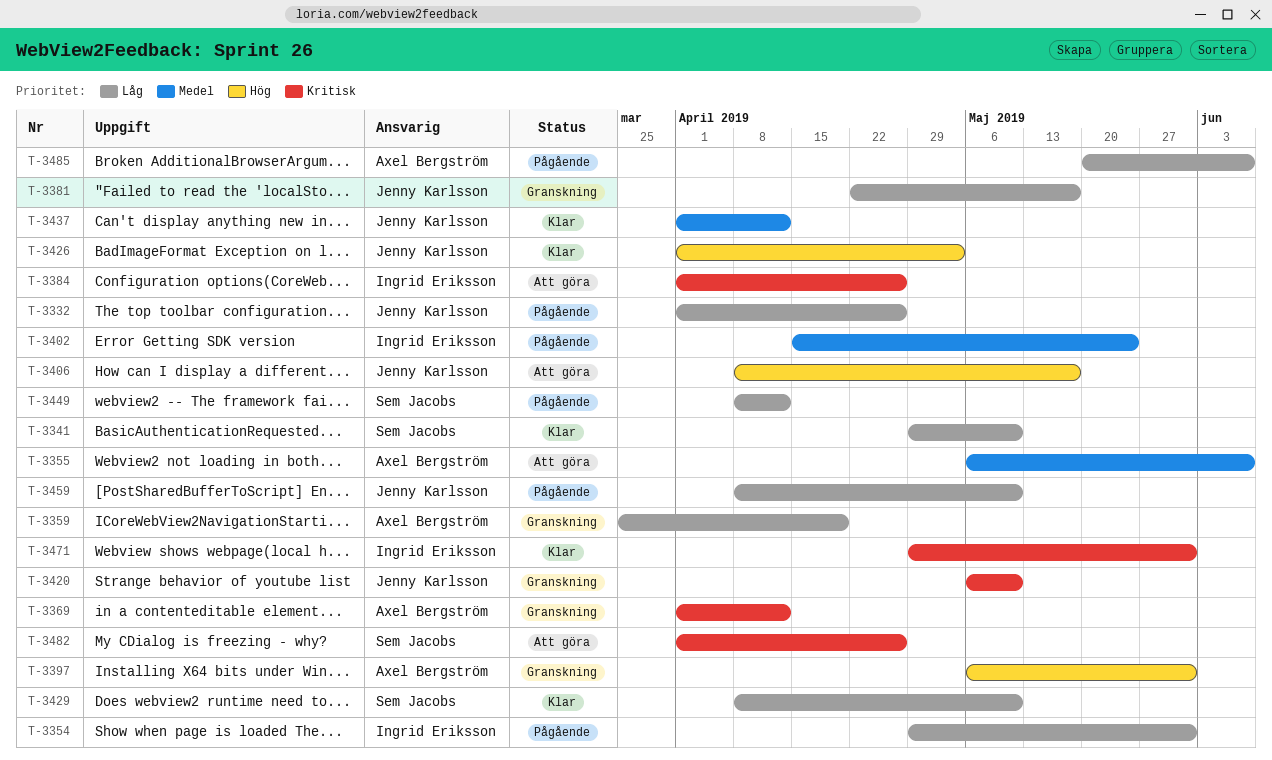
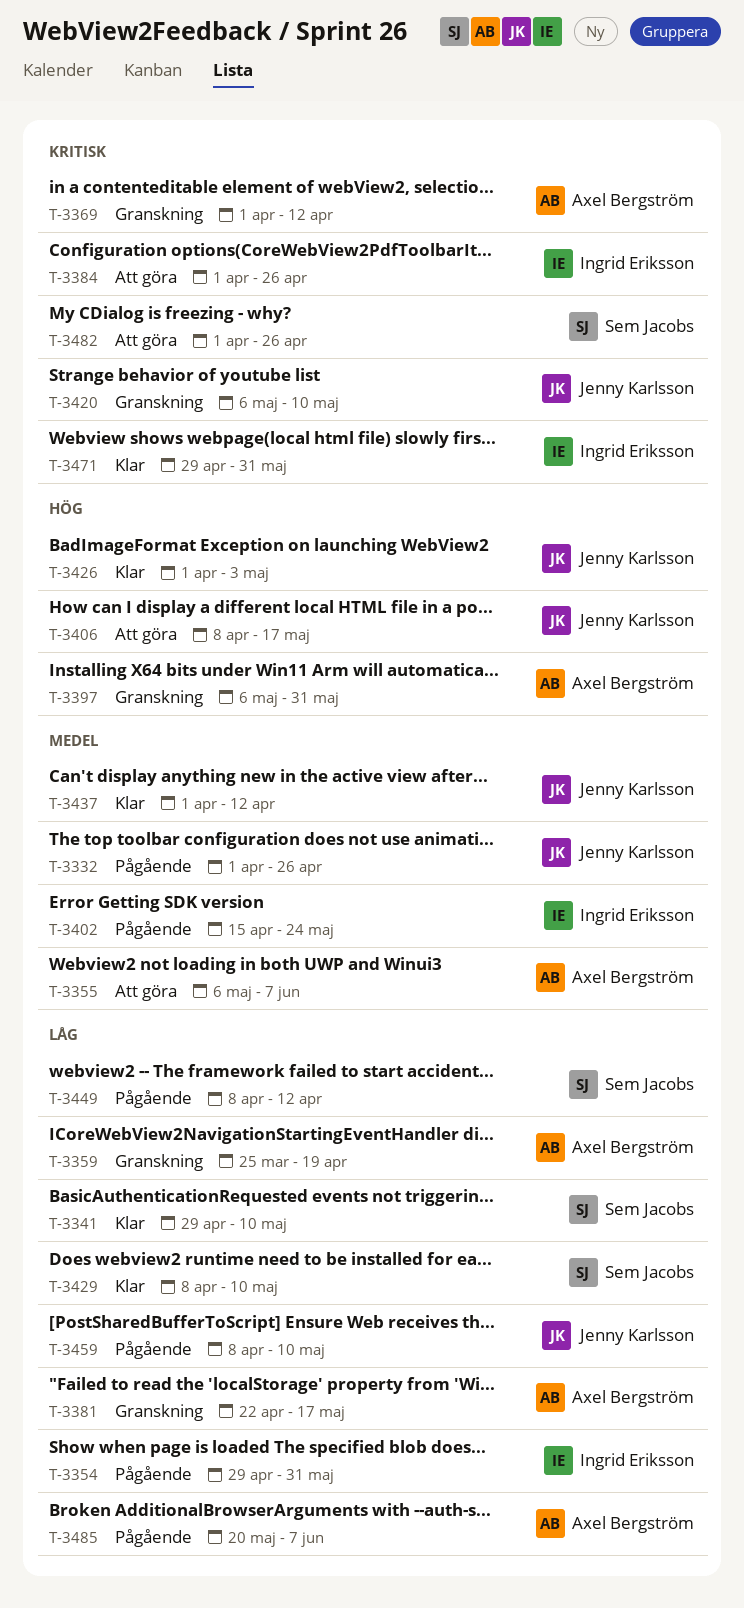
T-3332, priority: Låg -> Medel
T-3381, owner: Jenny Karlsson -> Axel Bergström

